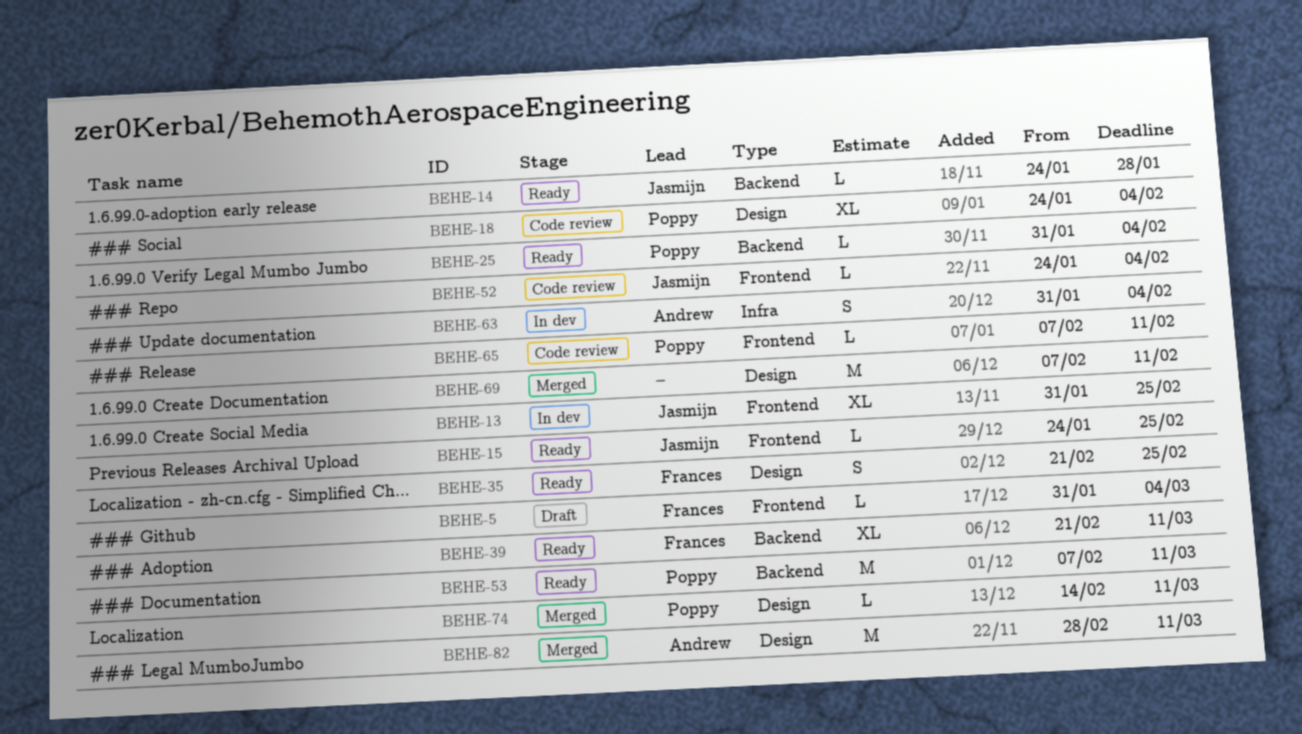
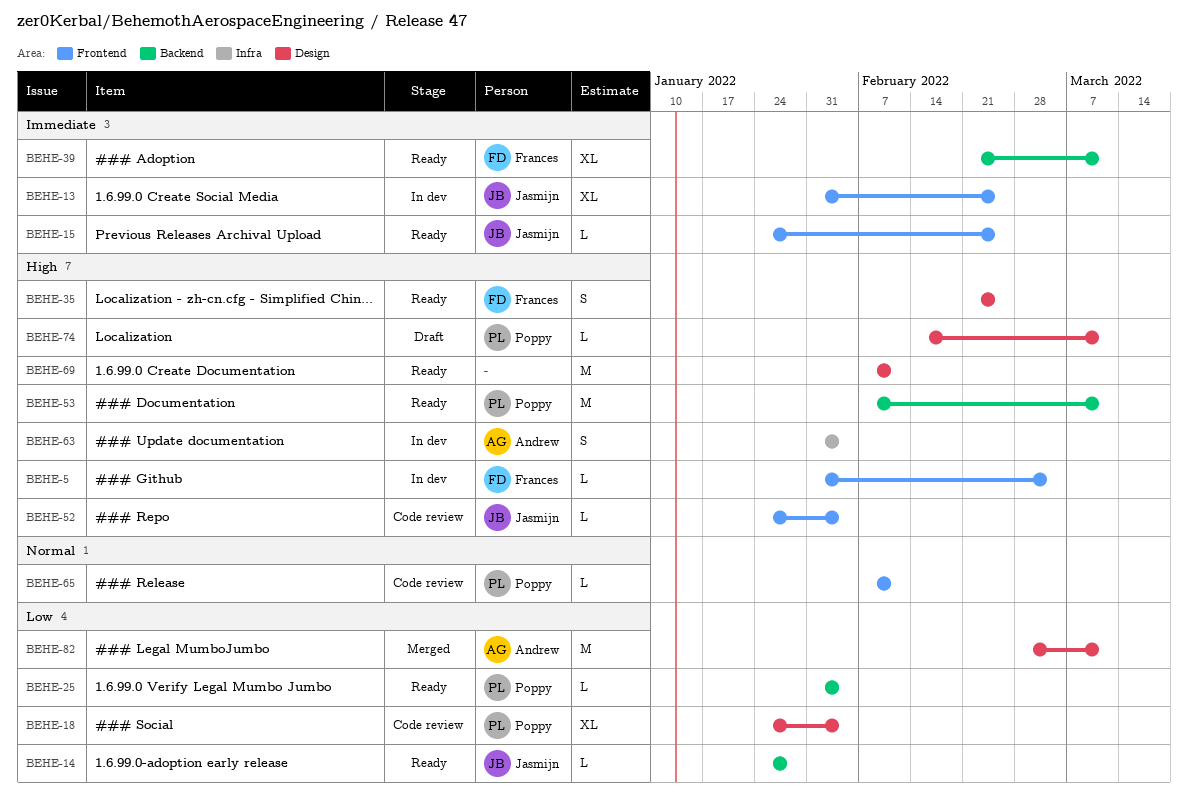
BEHE-5, status: Draft -> In dev
BEHE-69, status: Merged -> Ready
BEHE-74, status: Merged -> Draft

